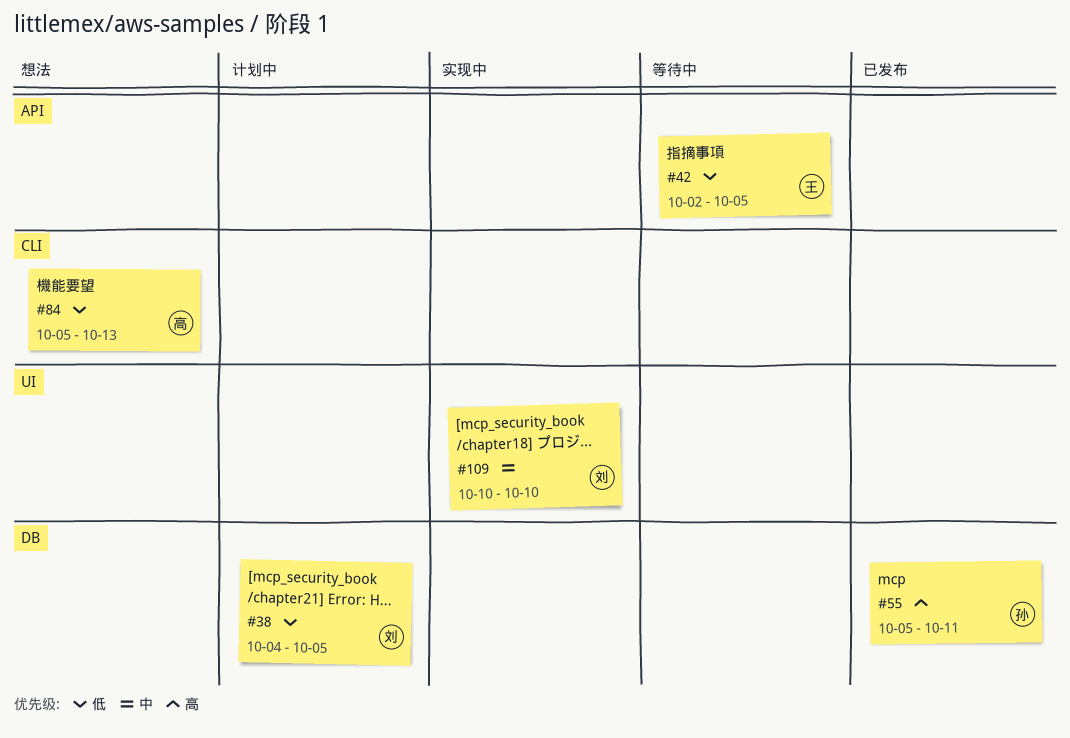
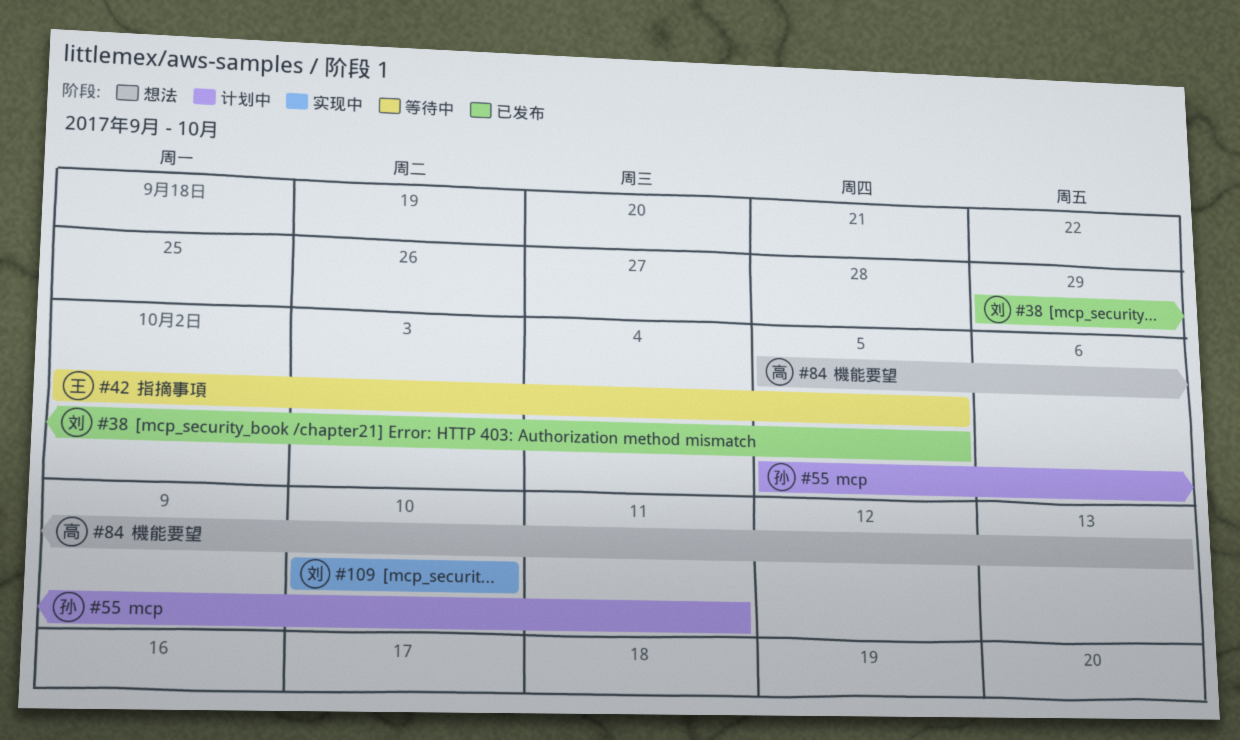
#38, status: 计划中 -> 已发布
#38, start: Oct 4 -> Sep 29
#55, status: 已发布 -> 计划中

